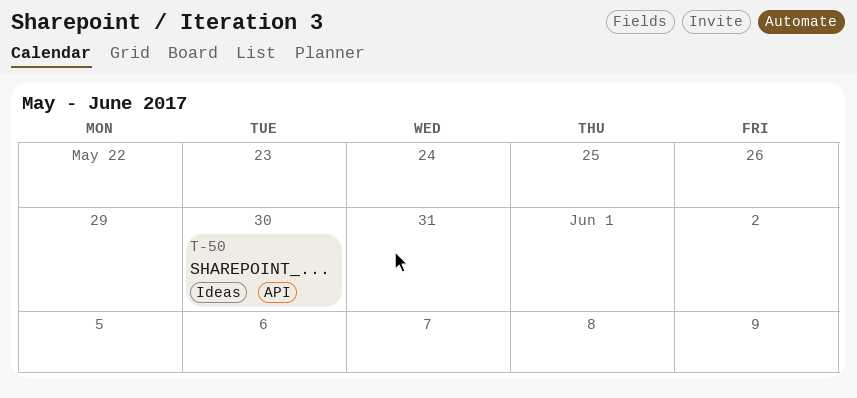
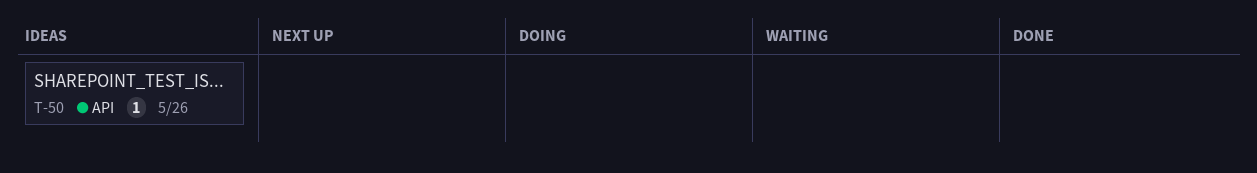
T-50, due: May 30 -> May 26

